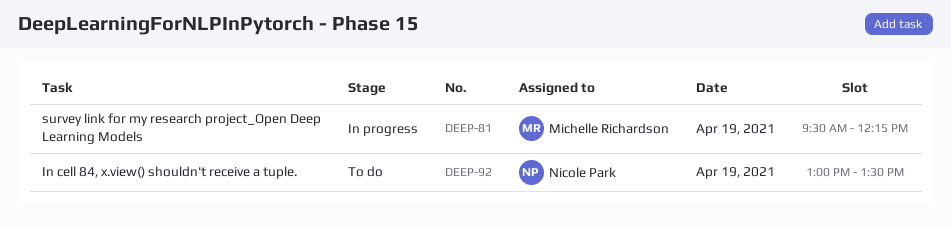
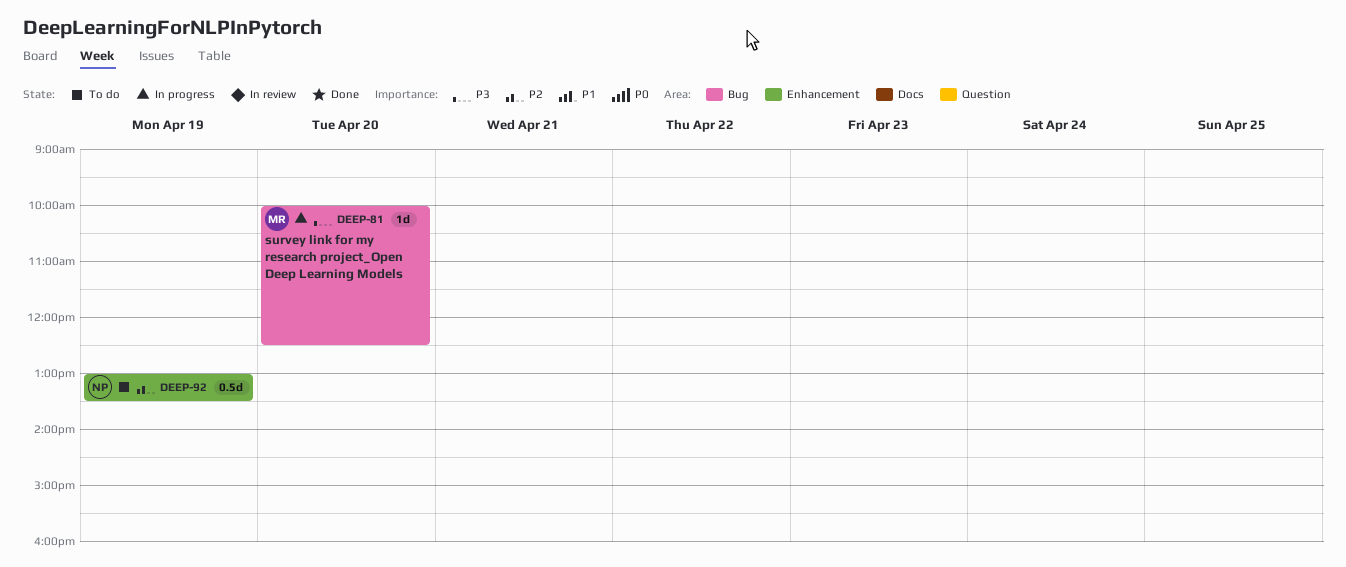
DEEP-81, day: Apr 19 -> Apr 20
DEEP-81, begins: 09:30 -> 10:00
DEEP-81, ends: 12:15 -> 12:30

